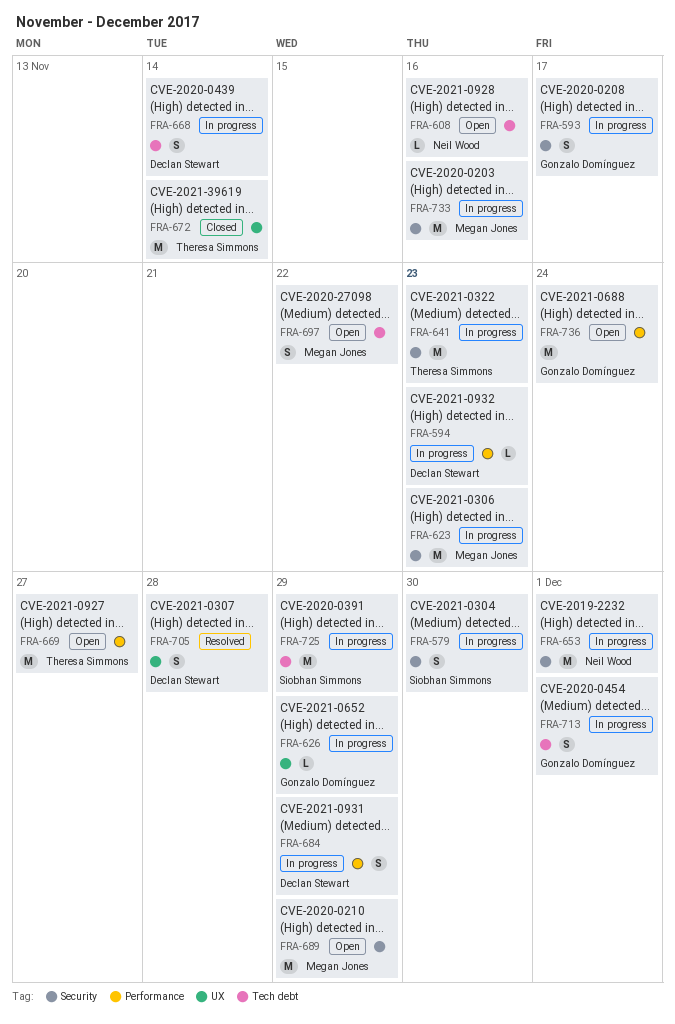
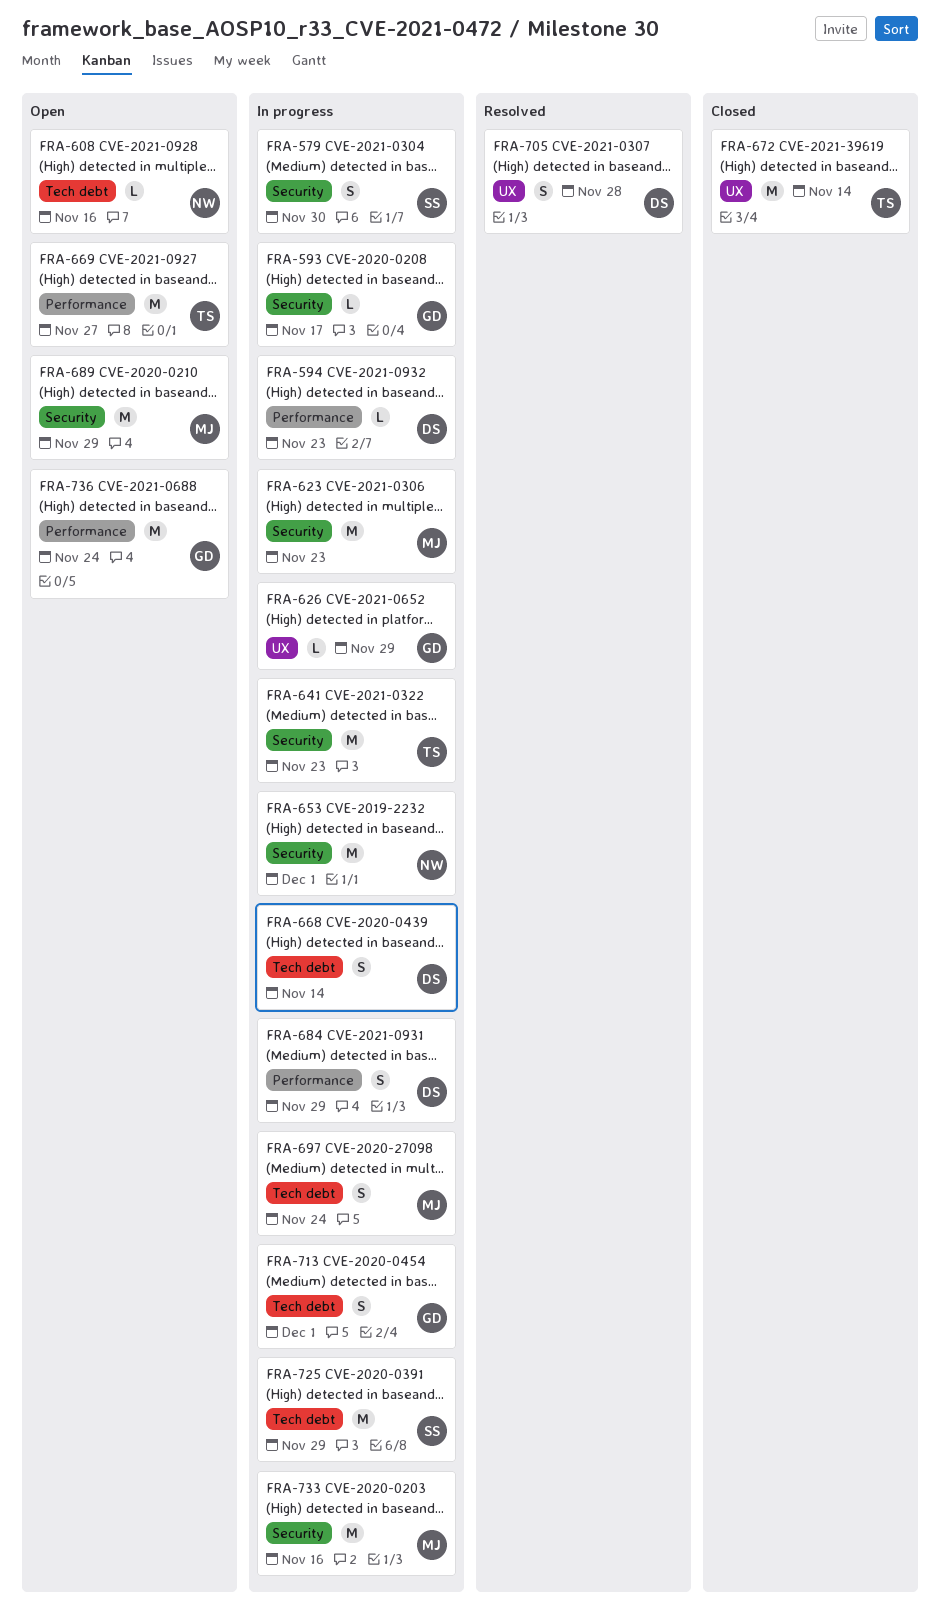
FRA-593, estimate: S -> L
FRA-697, status: Open -> In progress
FRA-697, due: Nov 22 -> Nov 24

